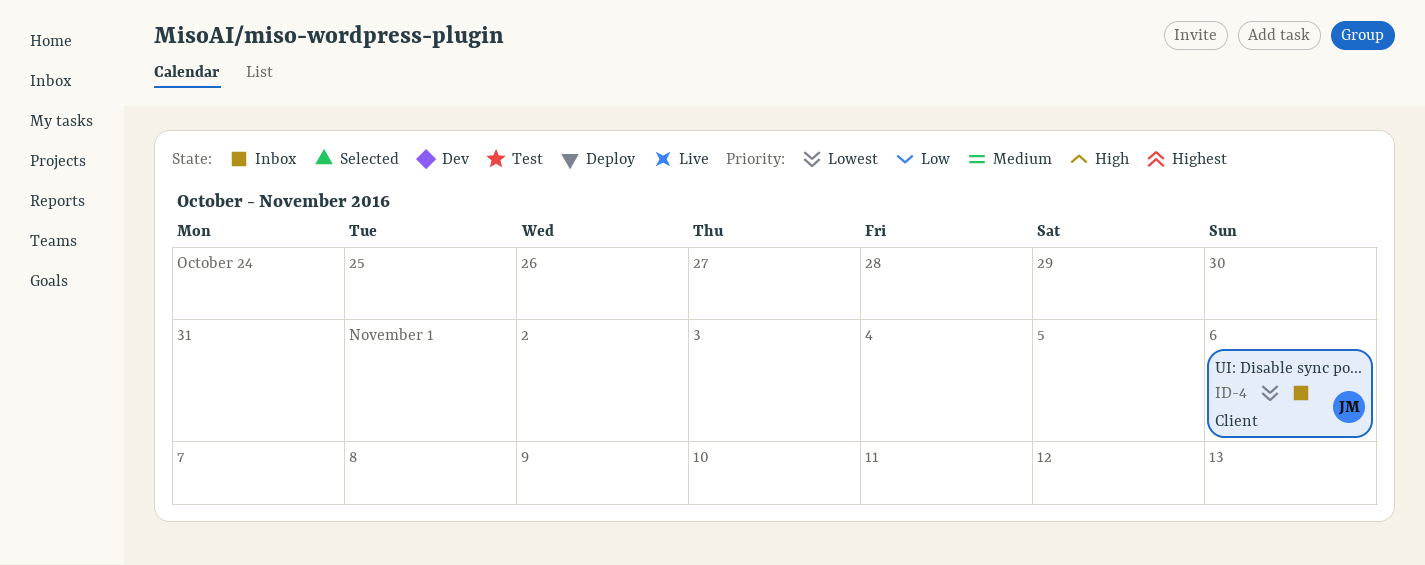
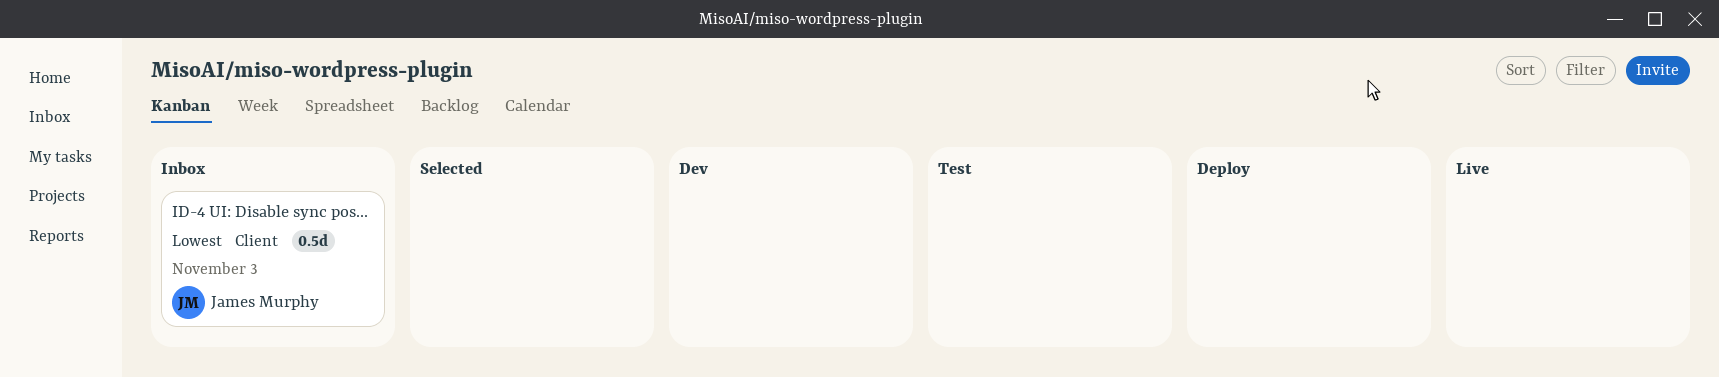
ID-4, due: Nov 6 -> Nov 3

